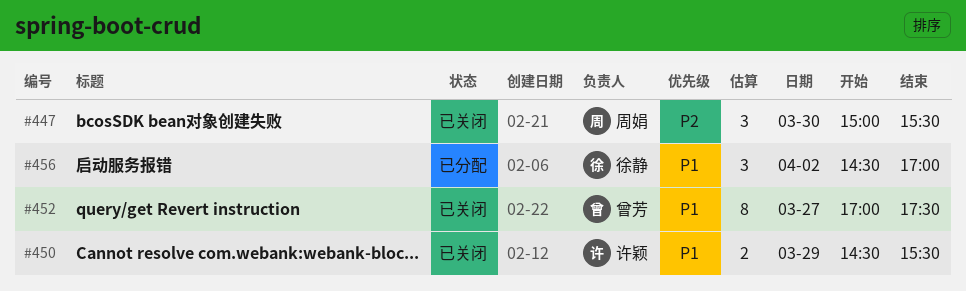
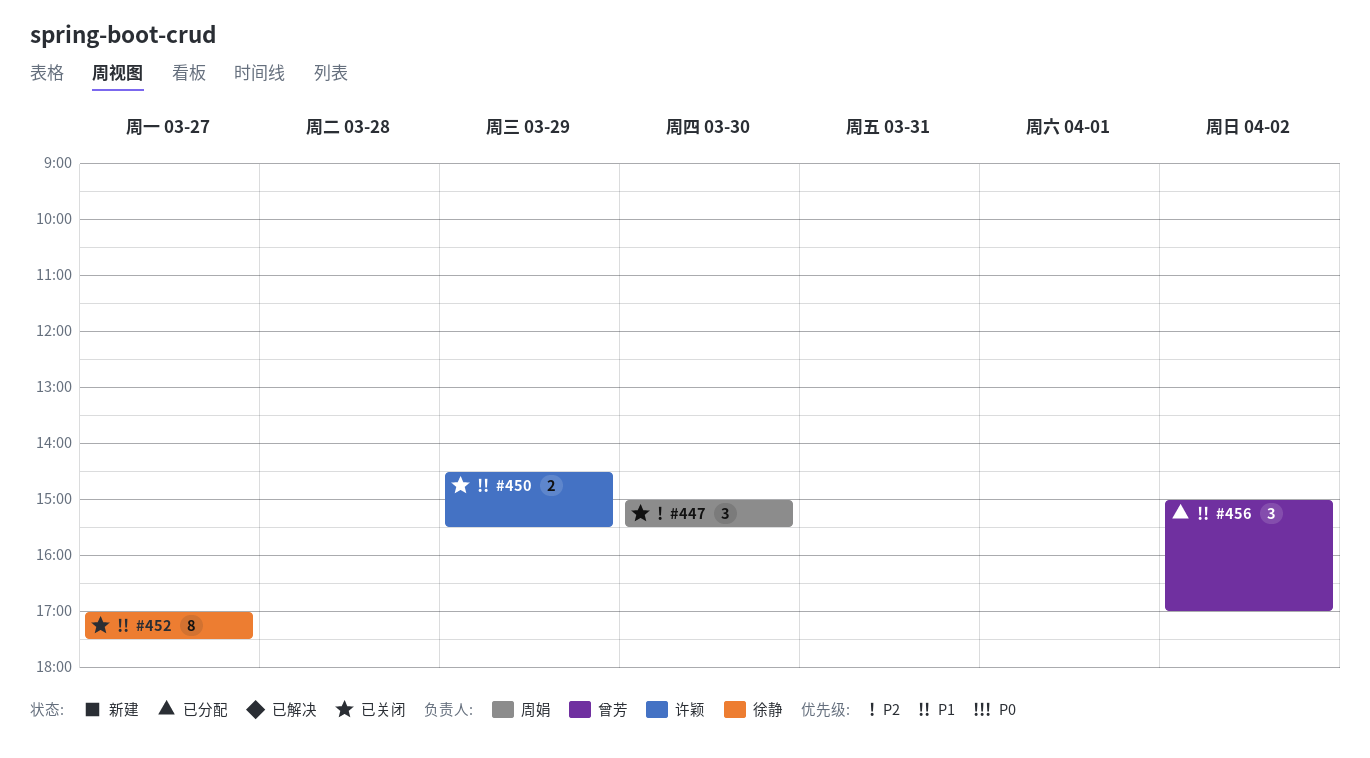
#452, owner: 曾芳 -> 徐静
#456, owner: 徐静 -> 曾芳
#456, begins: 14:30 -> 15:00

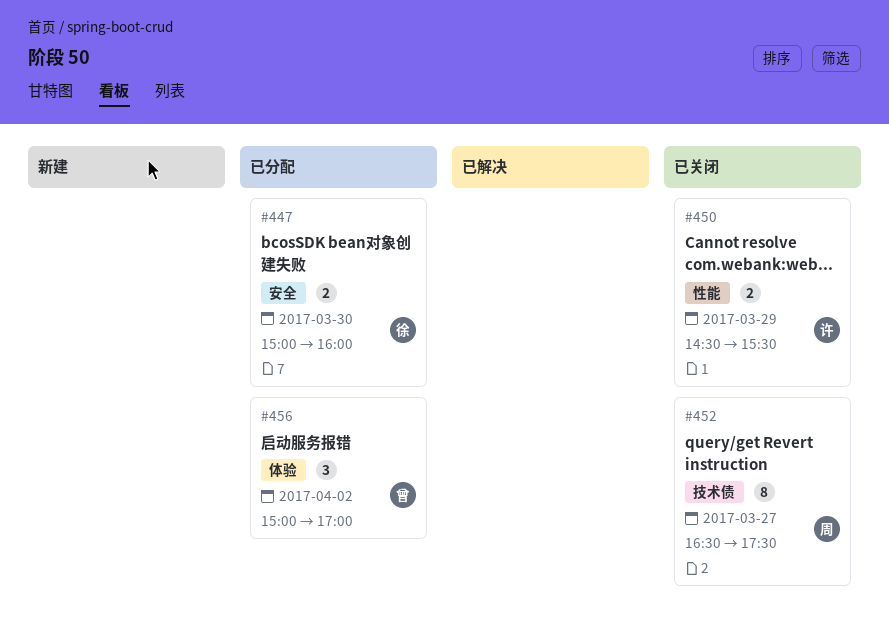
#447, status: 已关闭 -> 已分配
#447, owner: 周娟 -> 徐静
#447, estimate: 3 -> 2
#447, ends: 15:30 -> 16:00
#452, owner: 徐静 -> 周娟
#452, begins: 17:00 -> 16:30

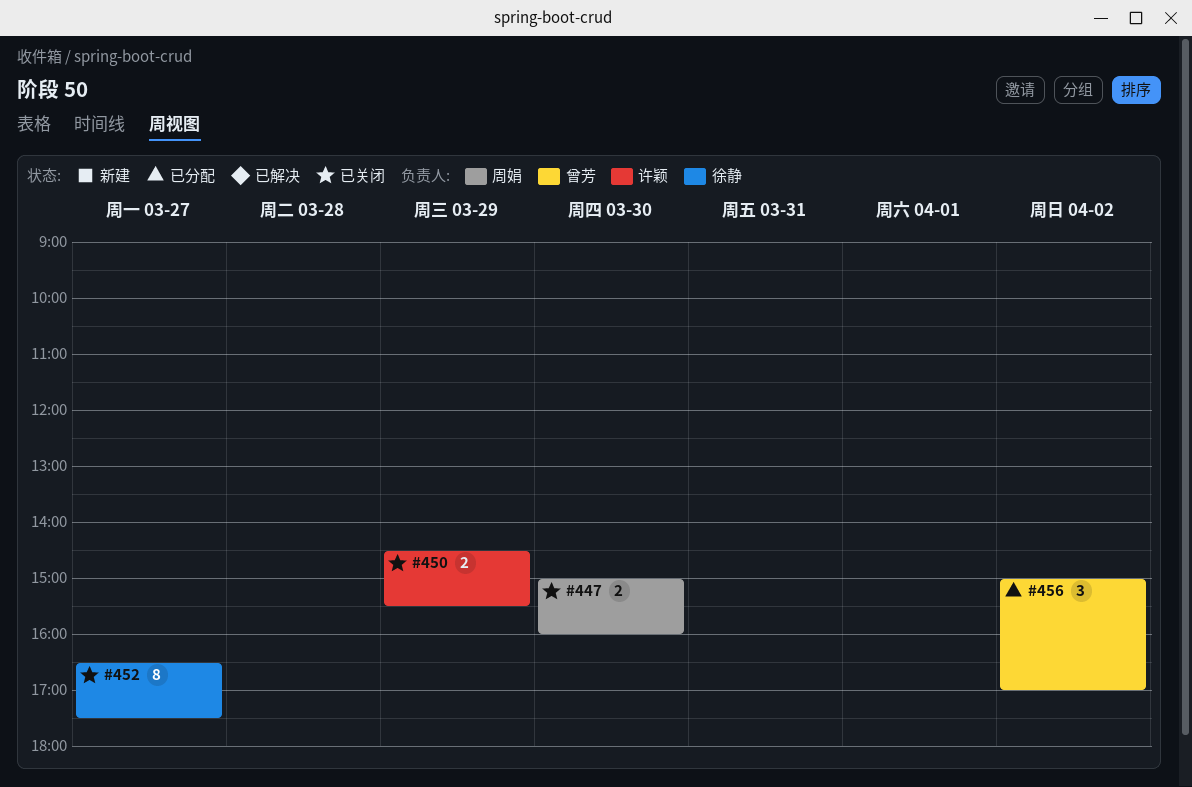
#447, status: 已分配 -> 已关闭
#447, owner: 徐静 -> 周娟
#452, owner: 周娟 -> 徐静

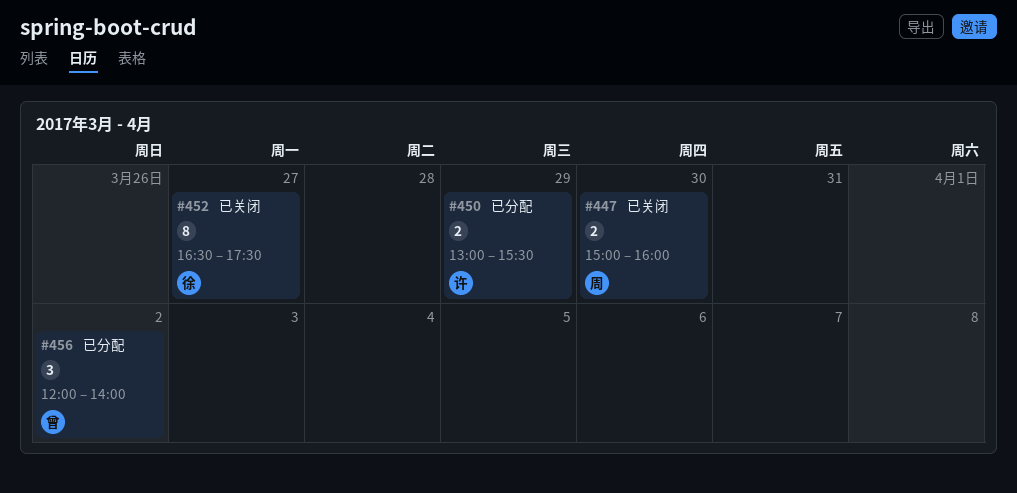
#450, status: 已关闭 -> 已分配
#450, begins: 14:30 -> 13:00
#456, begins: 15:00 -> 12:00
#456, ends: 17:00 -> 14:00

